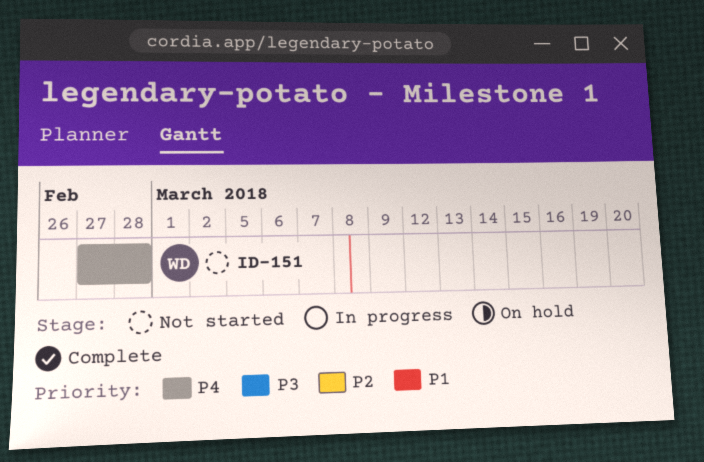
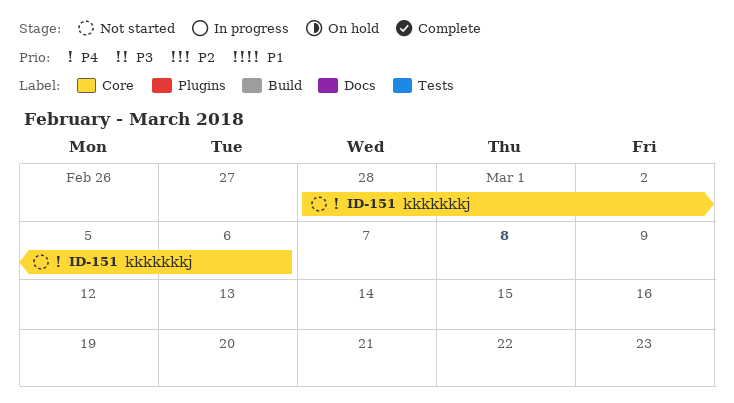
ID-151, start: Feb 27 -> Feb 28
ID-151, due: Feb 28 -> Mar 6

